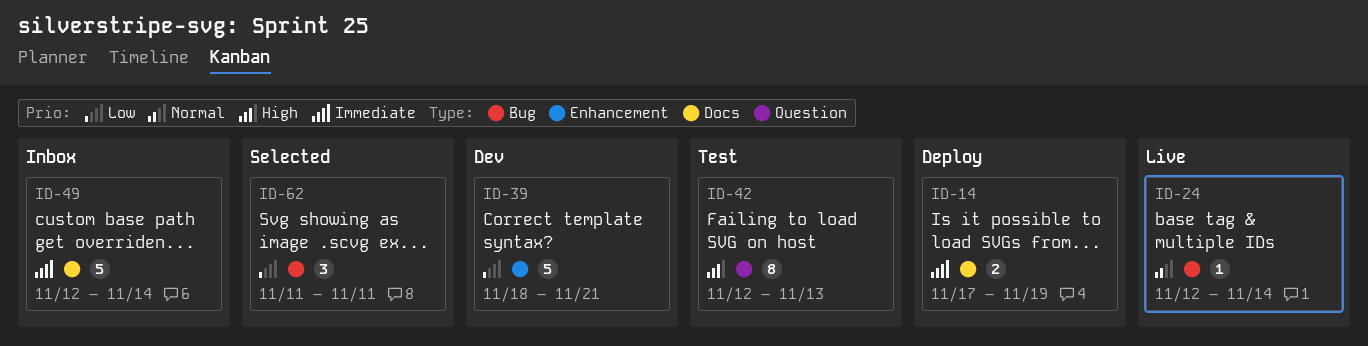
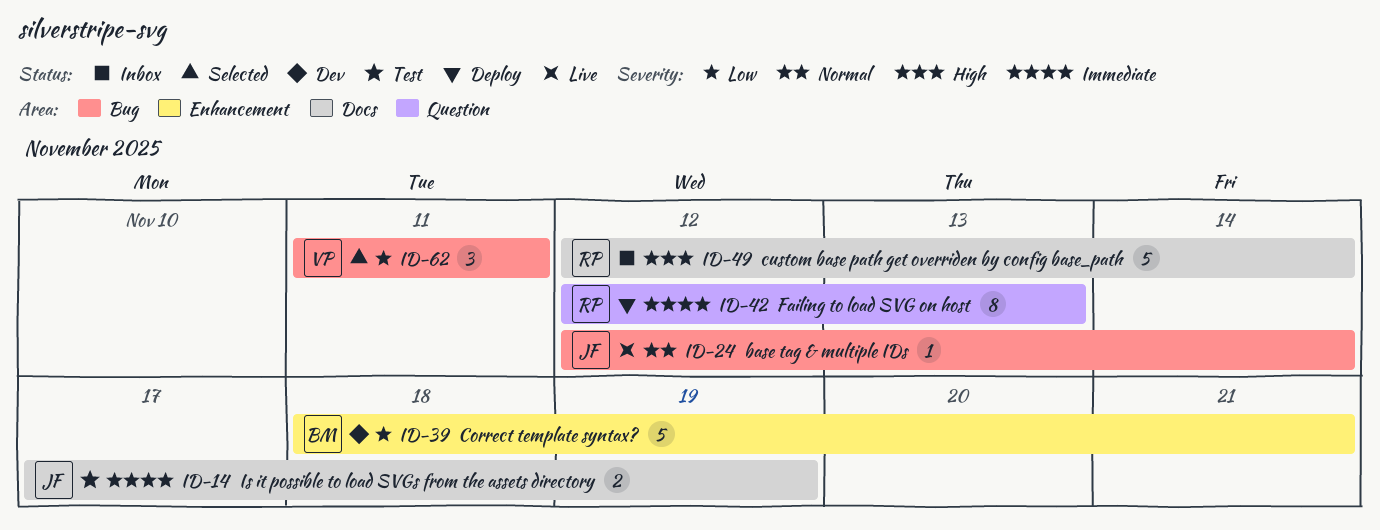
ID-14, status: Deploy -> Test
ID-42, status: Test -> Deploy
ID-42, priority: High -> Immediate
ID-49, priority: Immediate -> High

